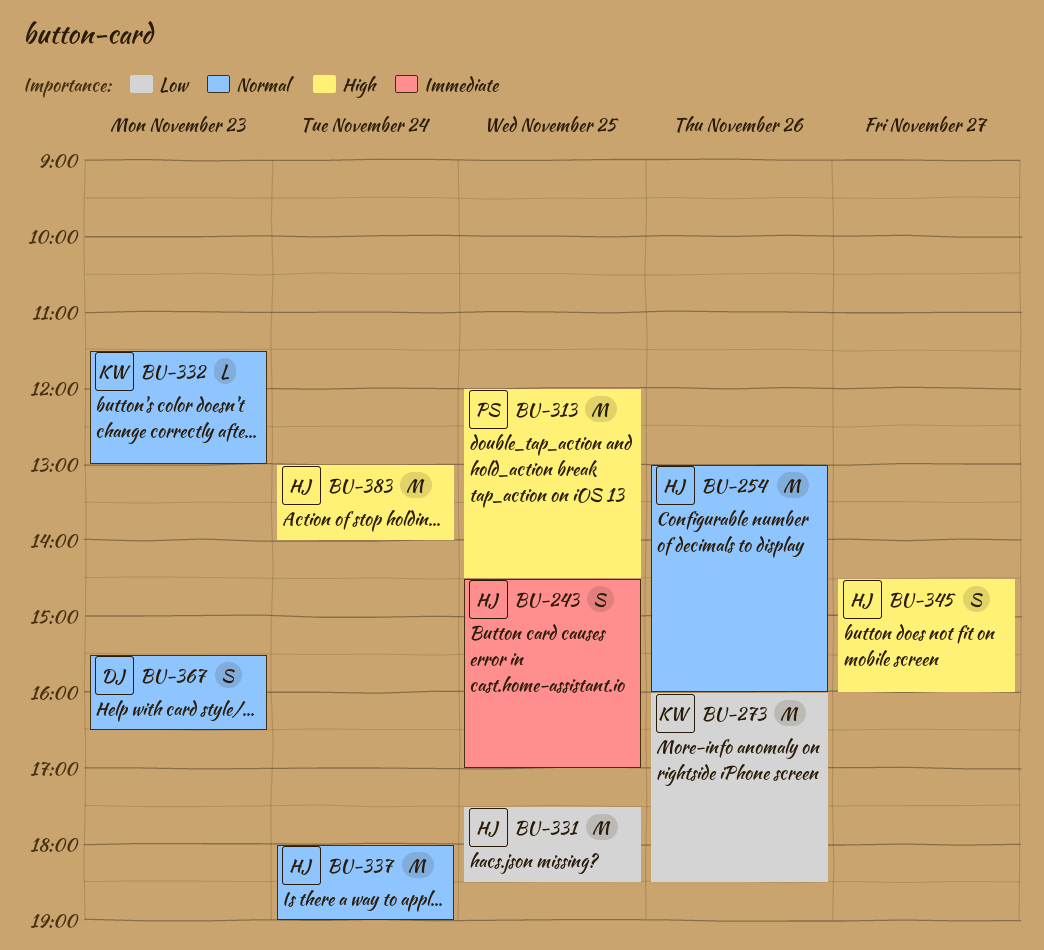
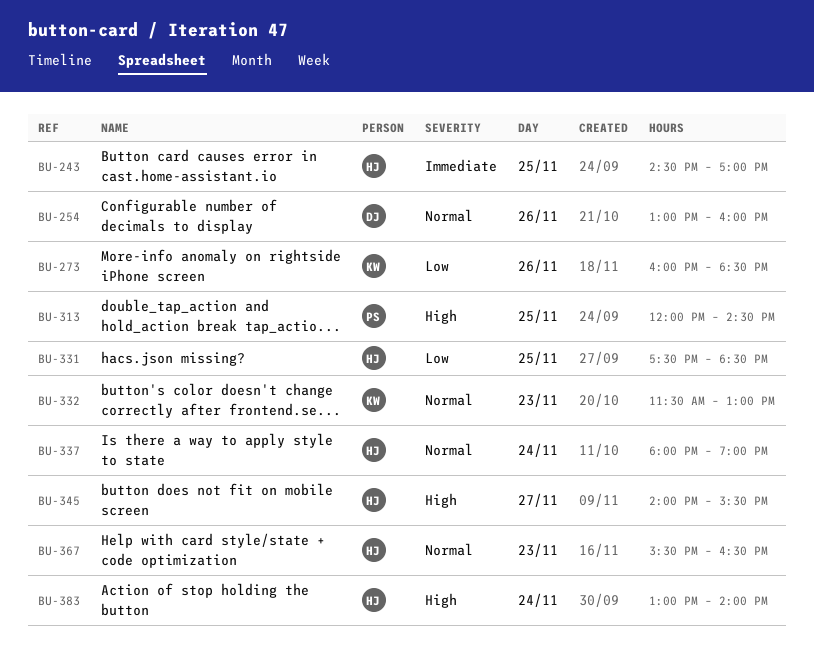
BU-254, owner: HJ -> DJ
BU-345, begins: 14:30 -> 14:00
BU-345, ends: 16:00 -> 15:30
BU-367, owner: DJ -> HJ

